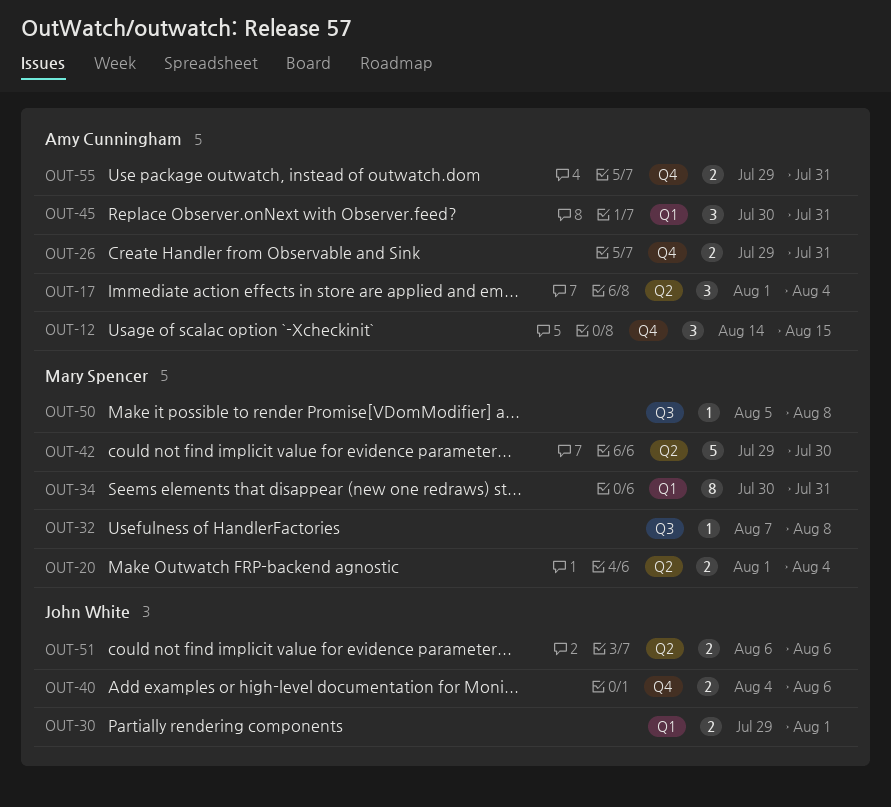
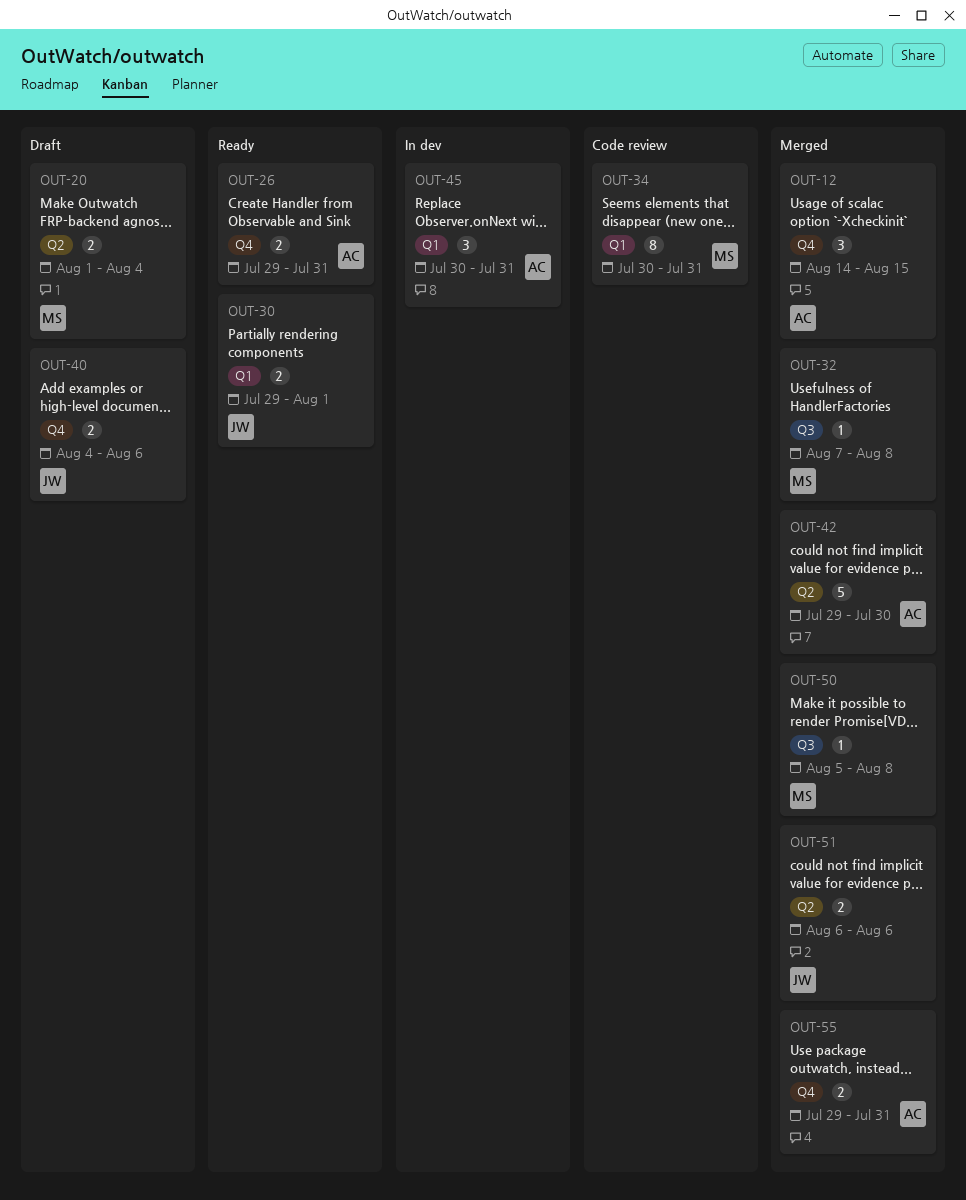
OUT-17: present -> none
OUT-42, owner: Mary Spencer -> Amy Cunningham

